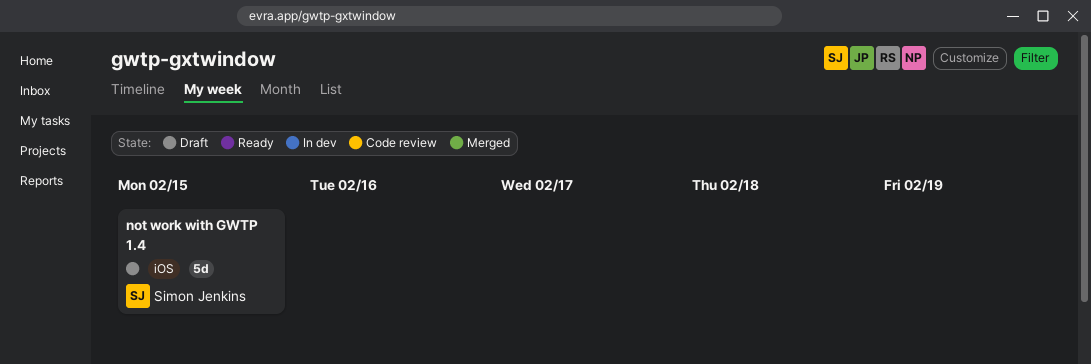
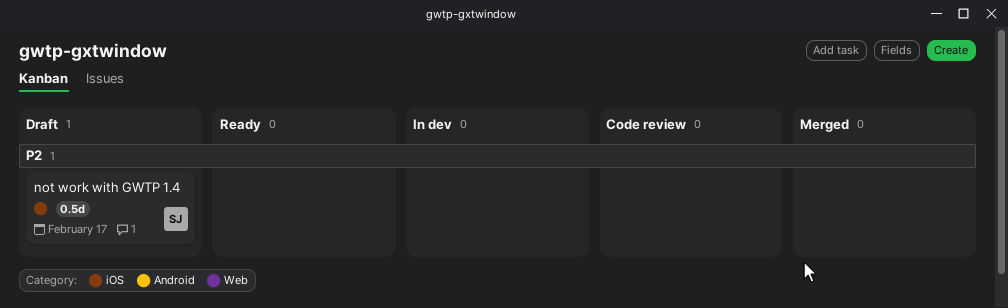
not work with GWTP 1.4, estimate: 5d -> 0.5d
not work with GWTP 1.4, due: Feb 15 -> Feb 17

